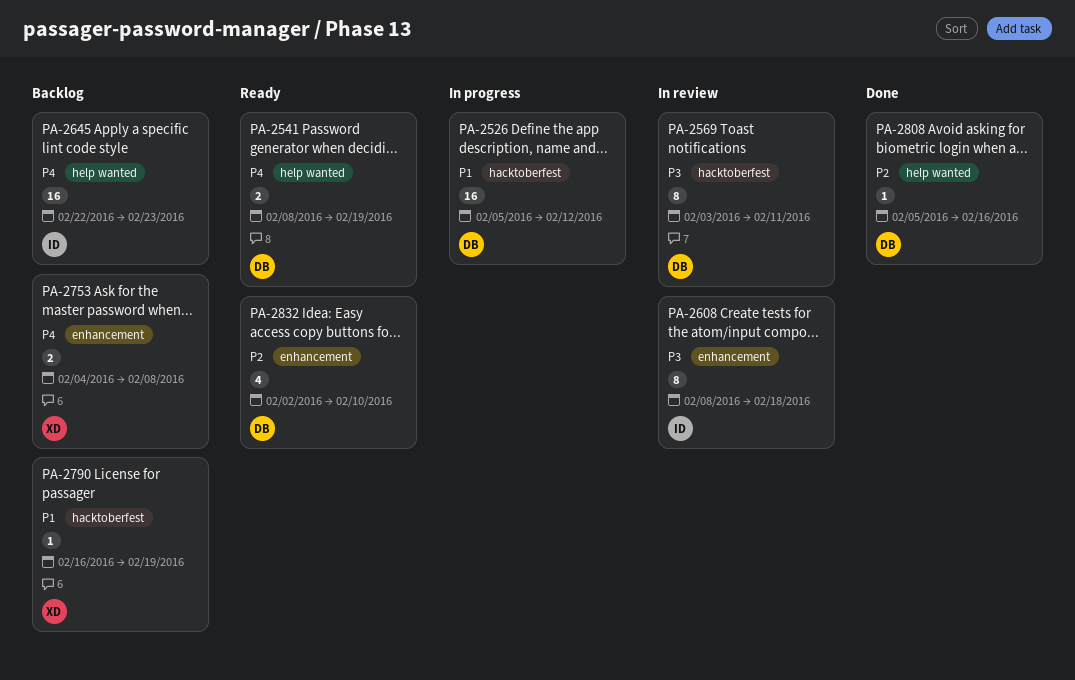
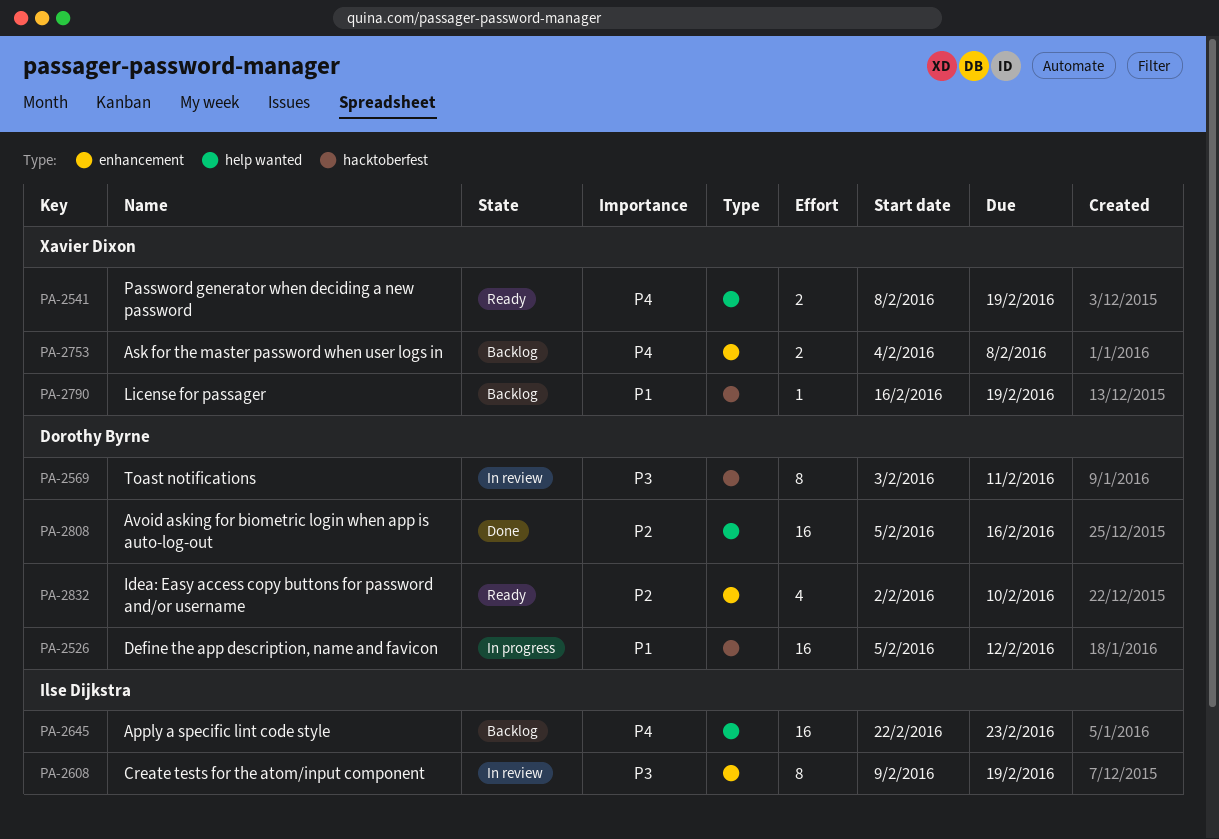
PA-2541, owner: Dorothy Byrne -> Xavier Dixon
PA-2608, start: Feb 8 -> Feb 9
PA-2608, due: Feb 18 -> Feb 19
PA-2808, estimate: 1 -> 16

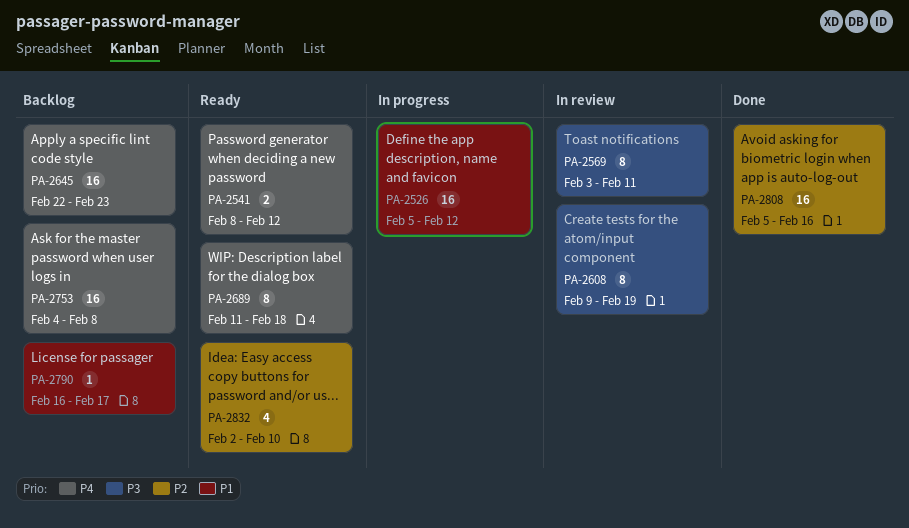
PA-2541, due: Feb 19 -> Feb 12
PA-2689: none -> present
PA-2753, estimate: 2 -> 16
PA-2790, due: Feb 19 -> Feb 17

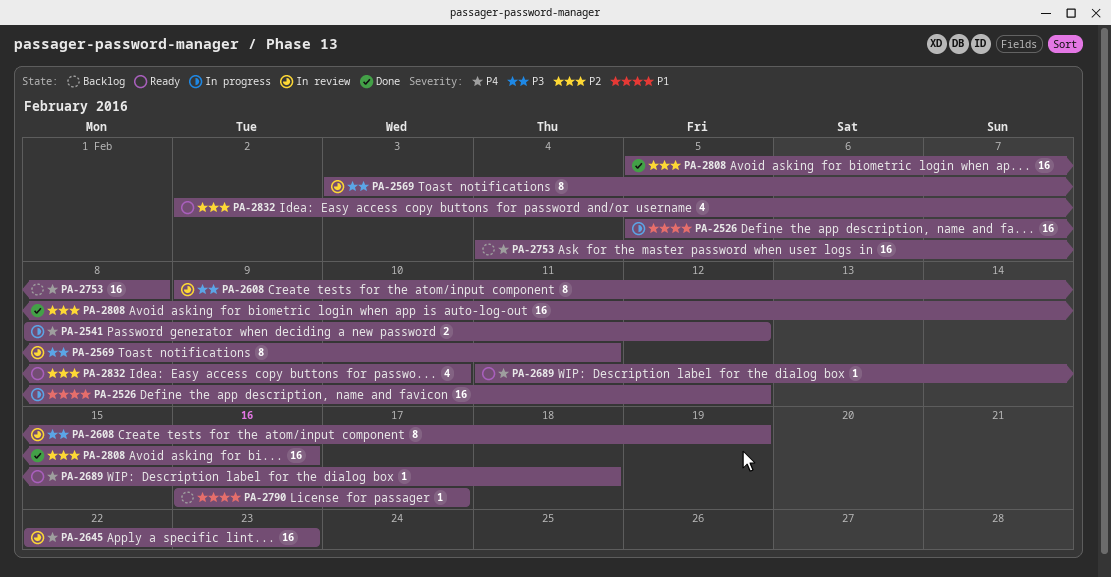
PA-2541, status: Ready -> In progress
PA-2645, status: Backlog -> In review
PA-2689, estimate: 8 -> 1

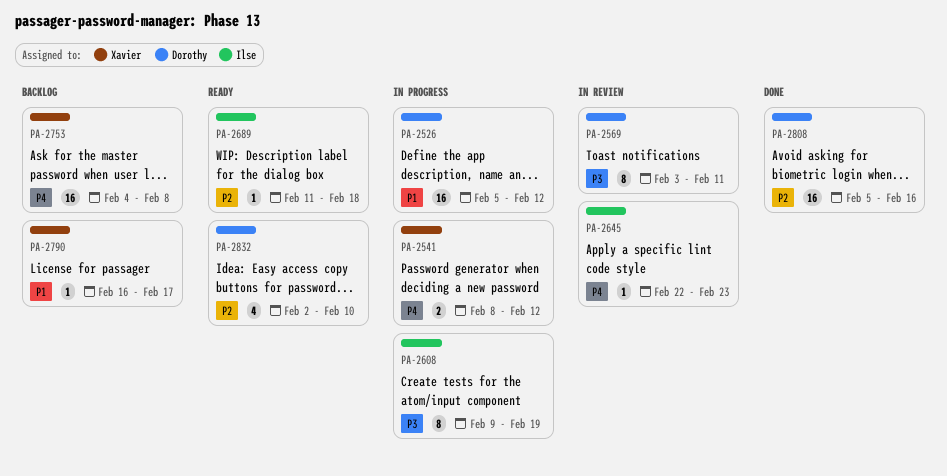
PA-2608, status: In review -> In progress
PA-2645, estimate: 16 -> 1
PA-2689, priority: P4 -> P2

